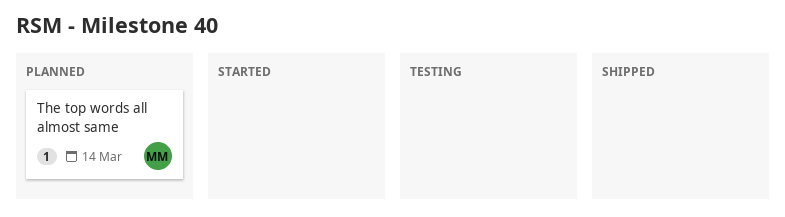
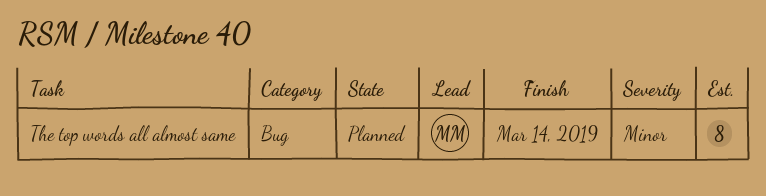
The top words all almost same, estimate: 1 -> 8

